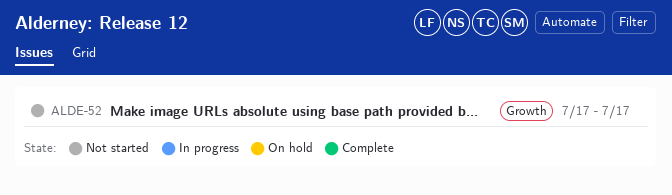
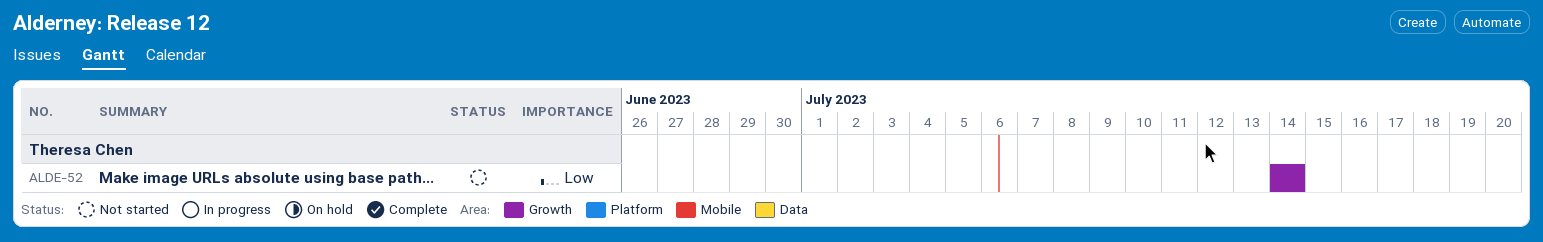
ALDE-52, start: Jul 17 -> Jul 14
ALDE-52, due: Jul 17 -> Jul 14

